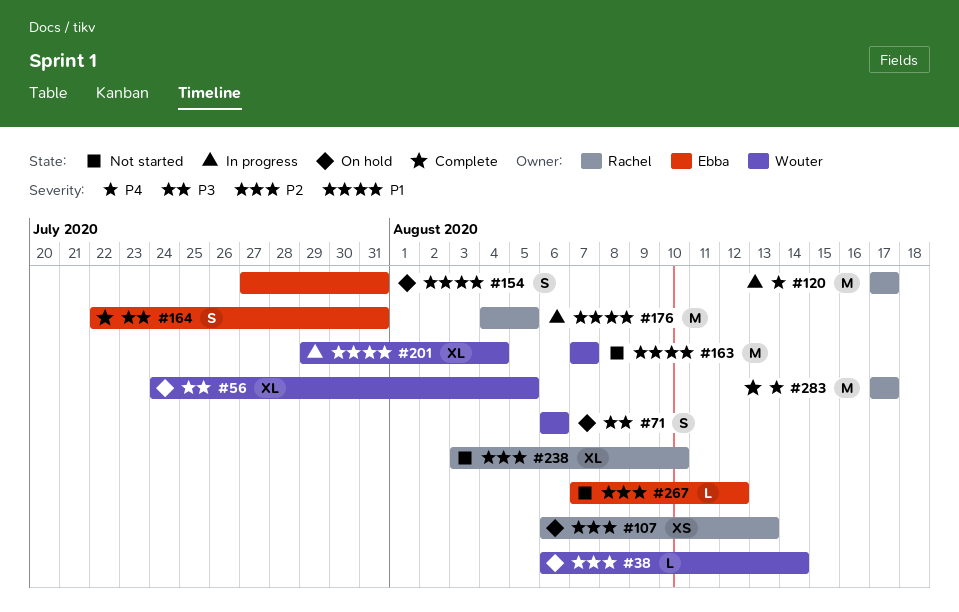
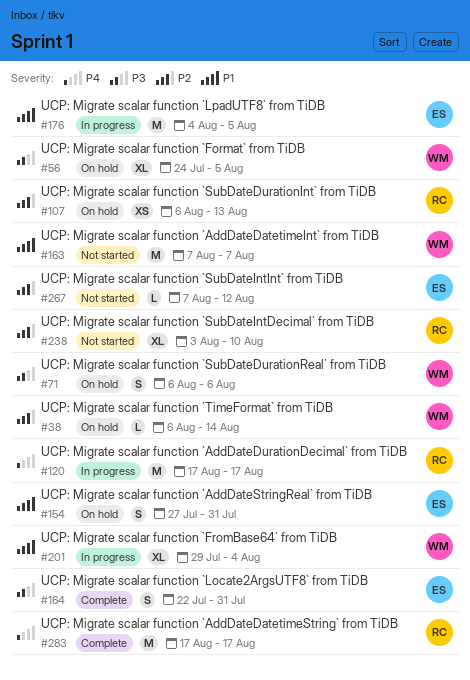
#176, owner: Rachel -> Ebba

